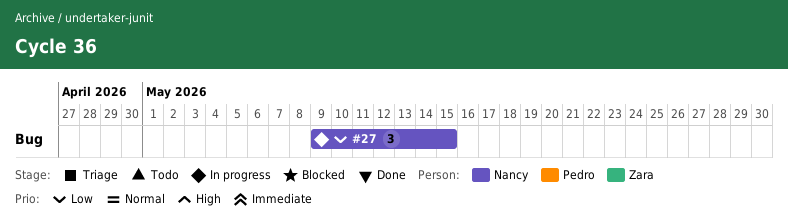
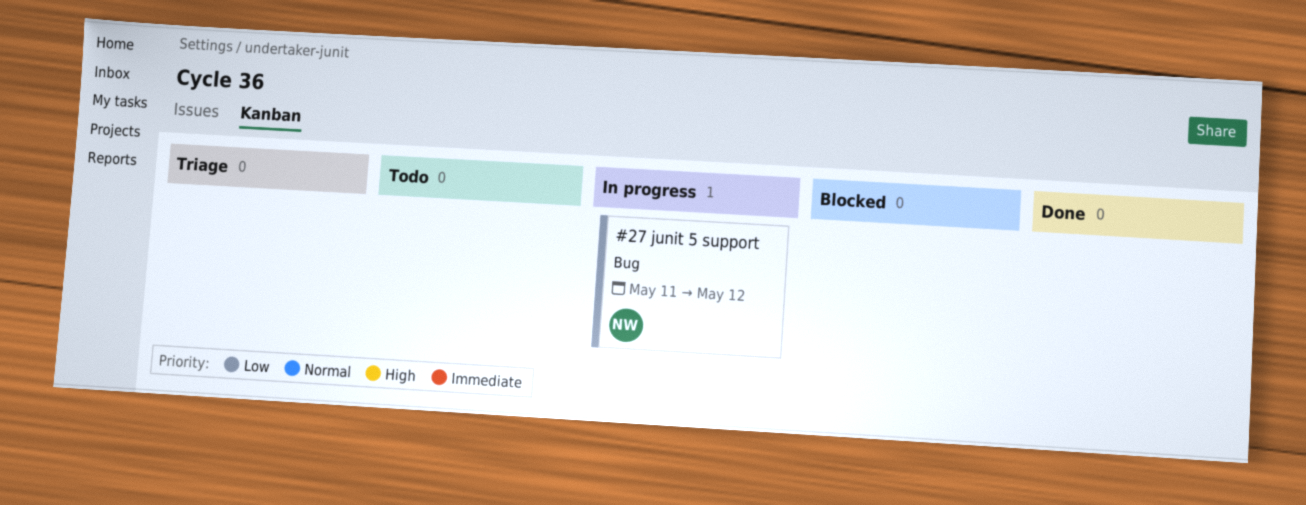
#27, start: May 9 -> May 11
#27, due: May 15 -> May 12

